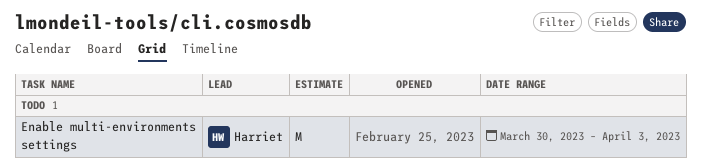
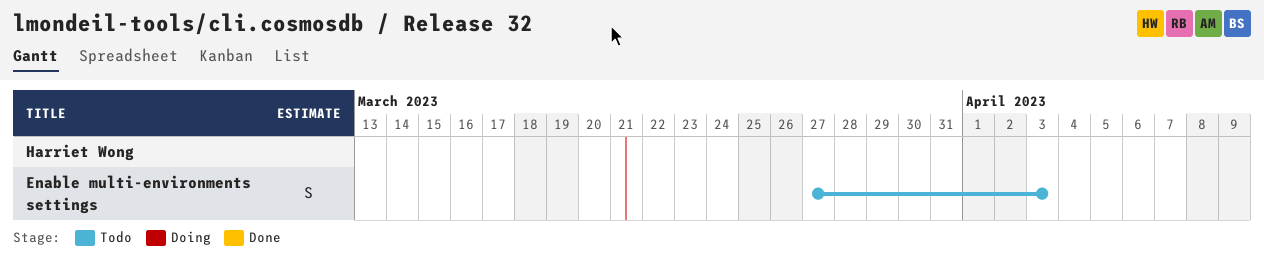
Enable multi-environments settings, estimate: M -> S
Enable multi-environments settings, start: Mar 30 -> Mar 27

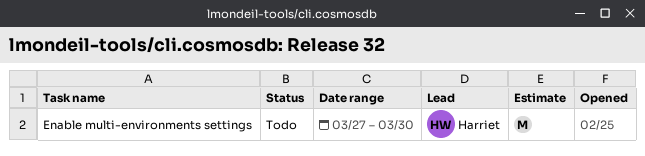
Enable multi-environments settings, estimate: S -> M
Enable multi-environments settings, due: Apr 3 -> Mar 30

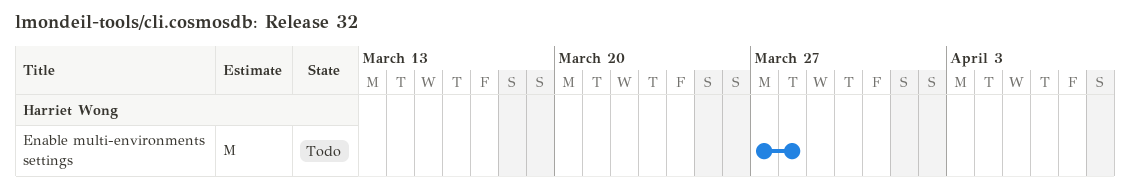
Enable multi-environments settings, due: Mar 30 -> Mar 28

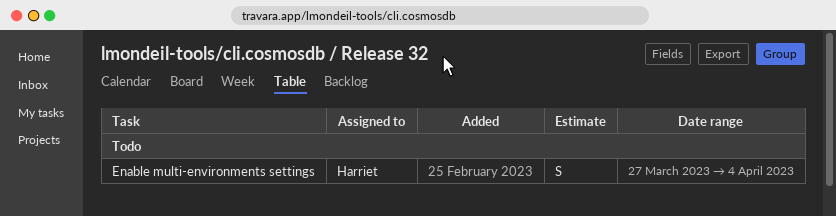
Enable multi-environments settings, estimate: M -> S
Enable multi-environments settings, due: Mar 28 -> Apr 4

